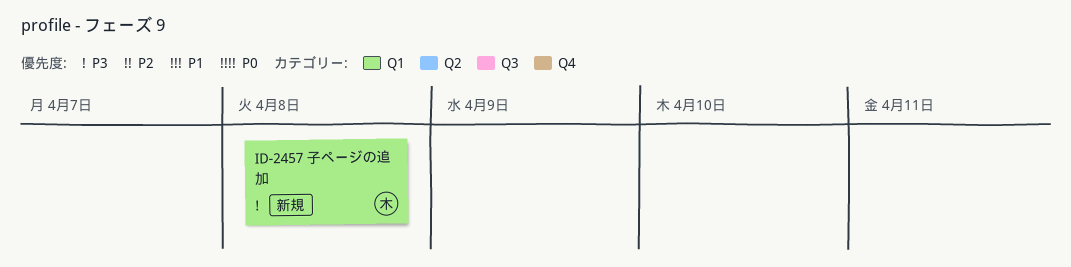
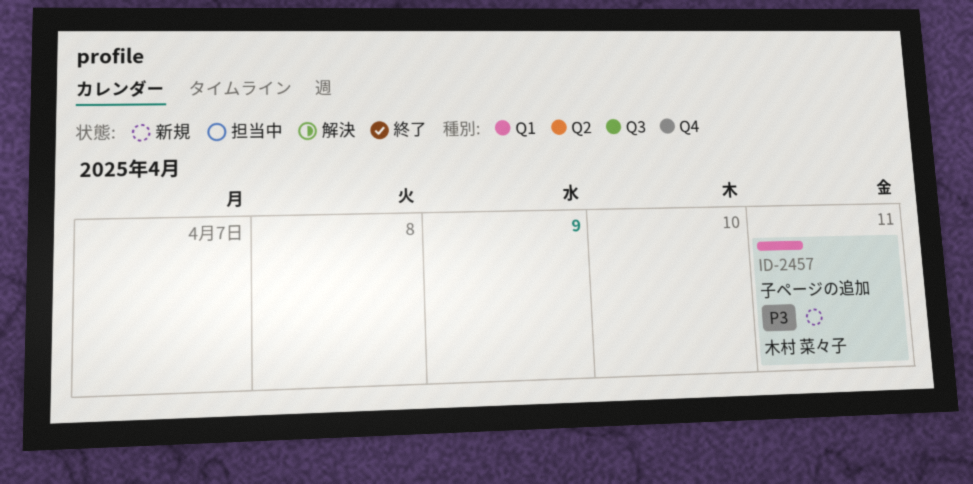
ID-2457, due: Apr 8 -> Apr 11

